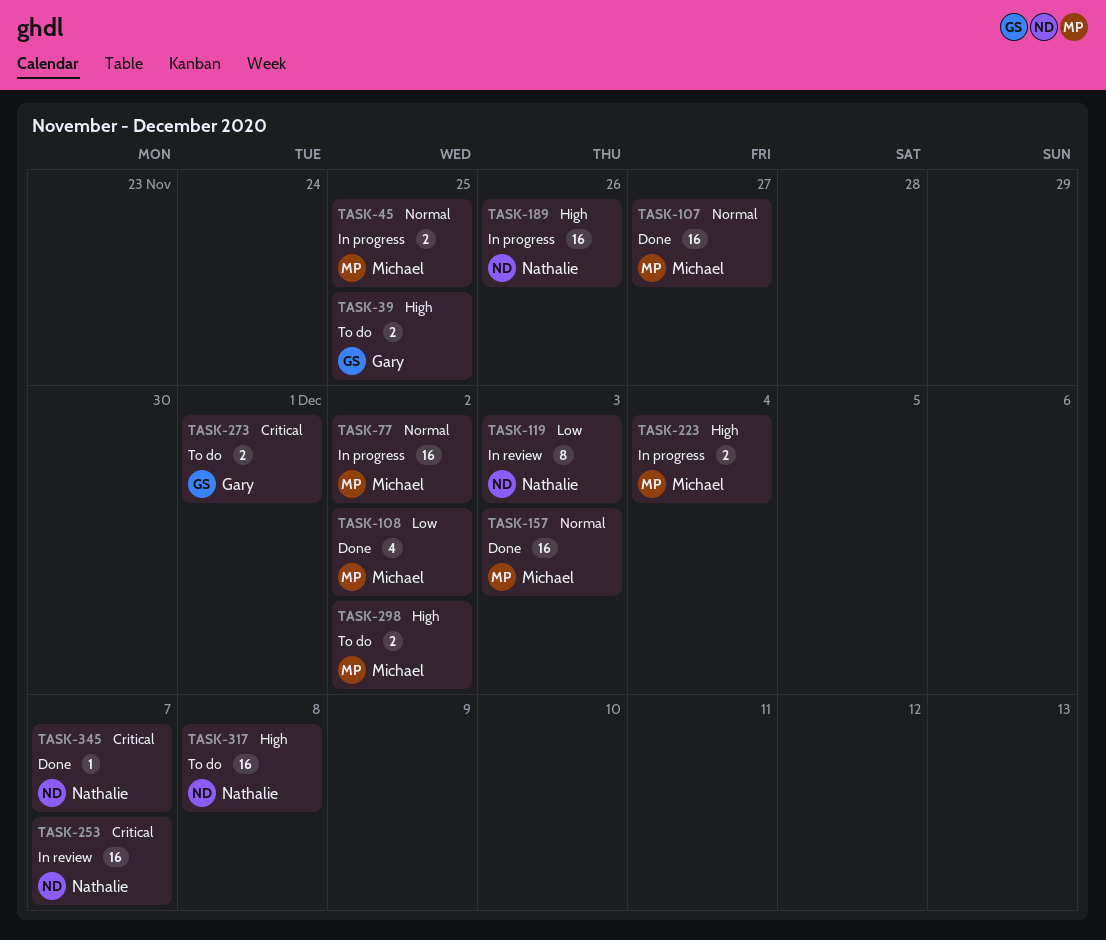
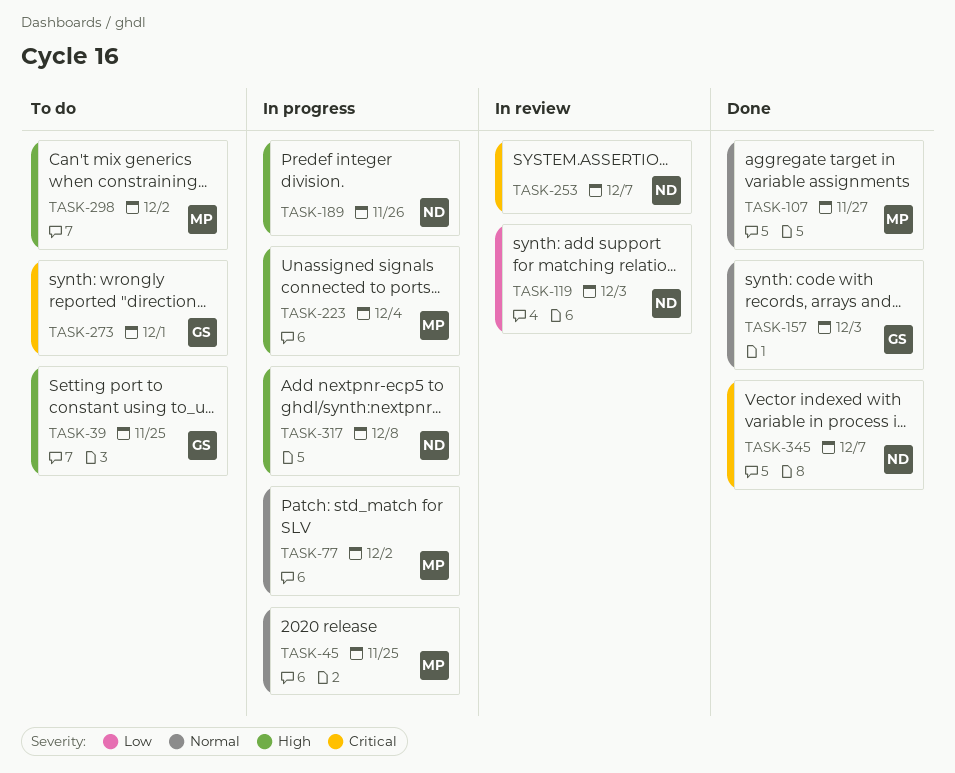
TASK-108: present -> none
TASK-157, owner: Michael -> Gary
TASK-317, status: To do -> In progress

